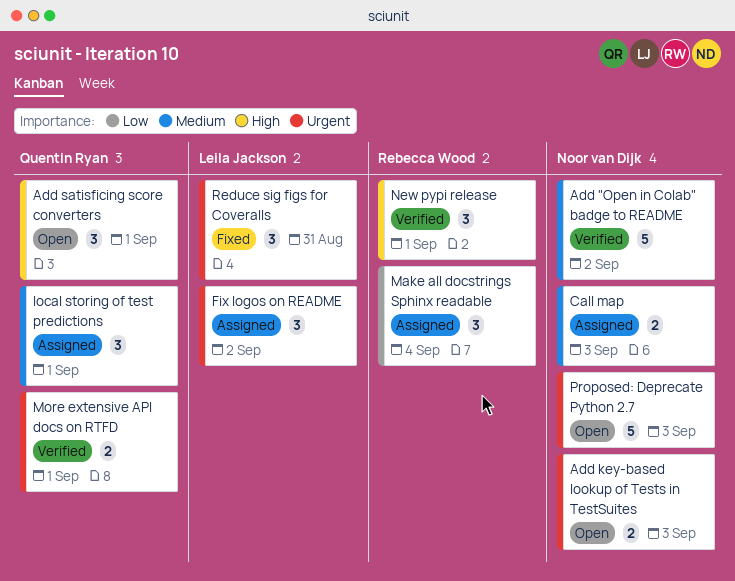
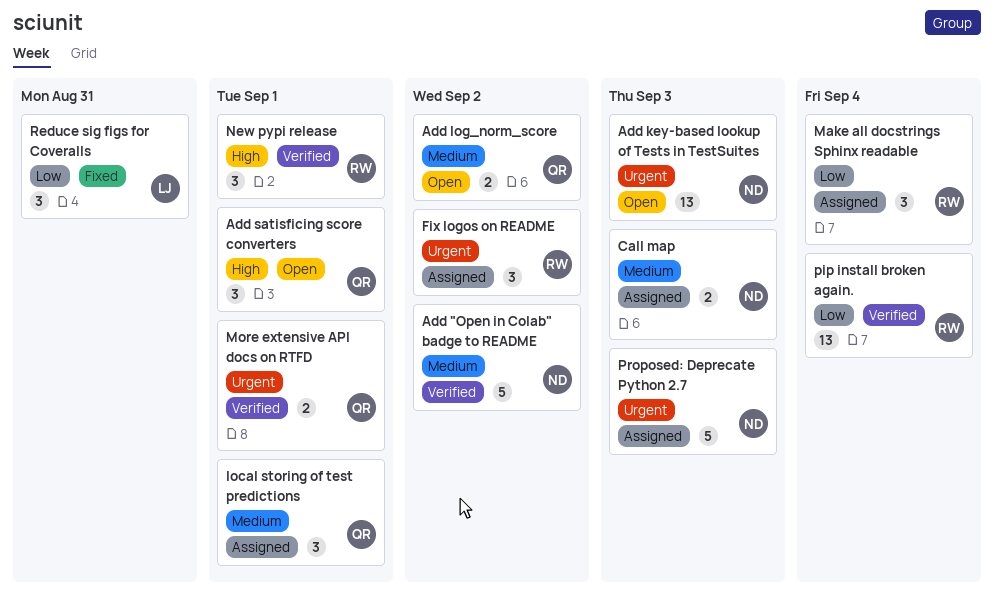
Add key-based lookup of Tests in TestSuites, estimate: 2 -> 13
Add log_norm_score: none -> present
Fix logos on README, owner: Leila Jackson -> Rebecca Wood
pip install broken again.: none -> present
Proposed: Deprecate Python 2.7, status: Open -> Assigned
Reduce sig figs for Coveralls, priority: Urgent -> Low

